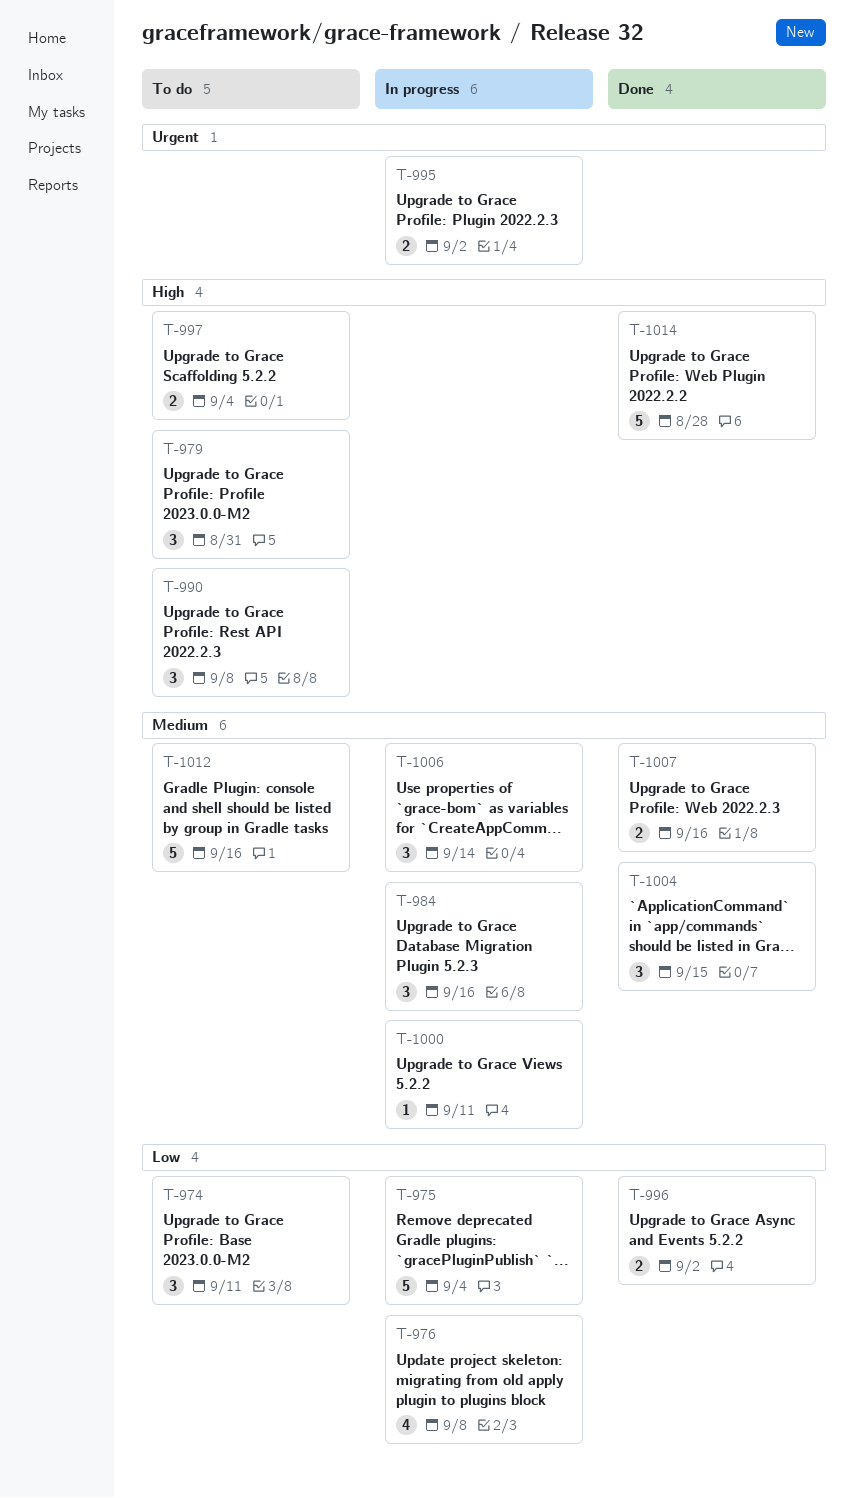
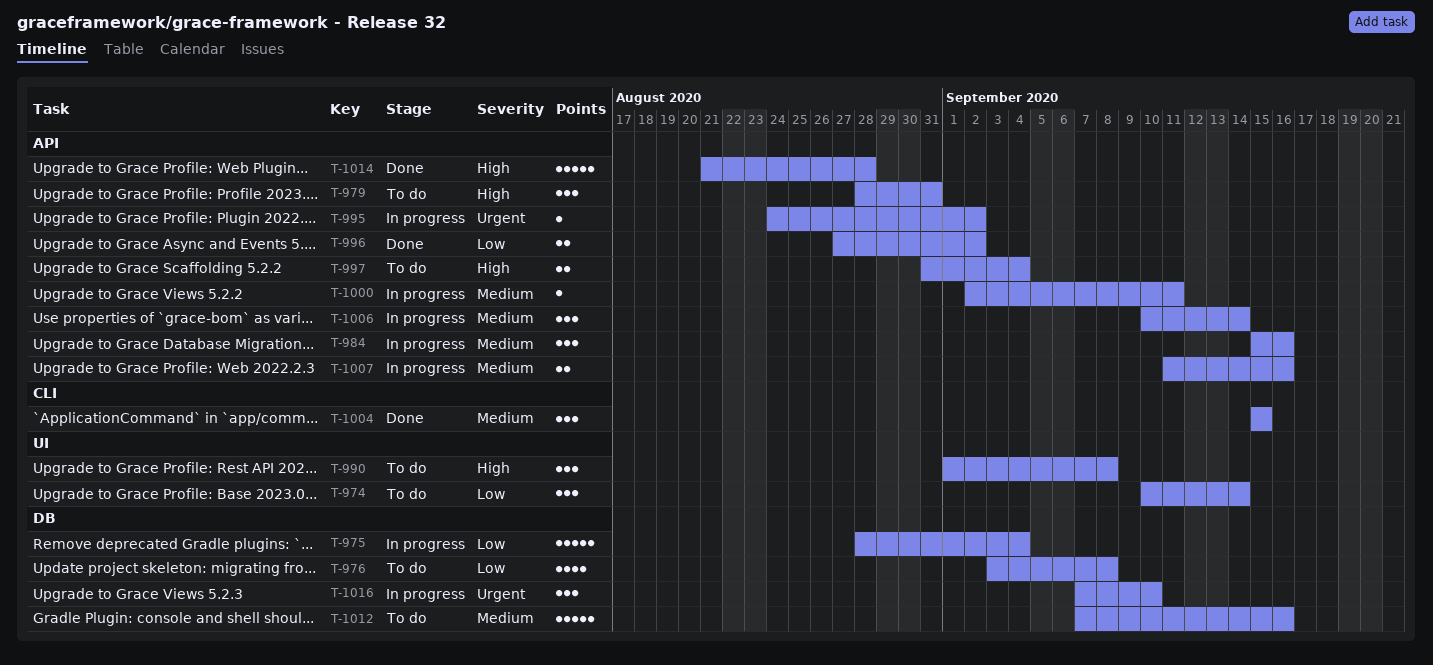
T-974, due: Sep 11 -> Sep 14
T-976, status: In progress -> To do
T-995, estimate: 2 -> 1
T-1007, status: Done -> In progress
T-1016: none -> present

